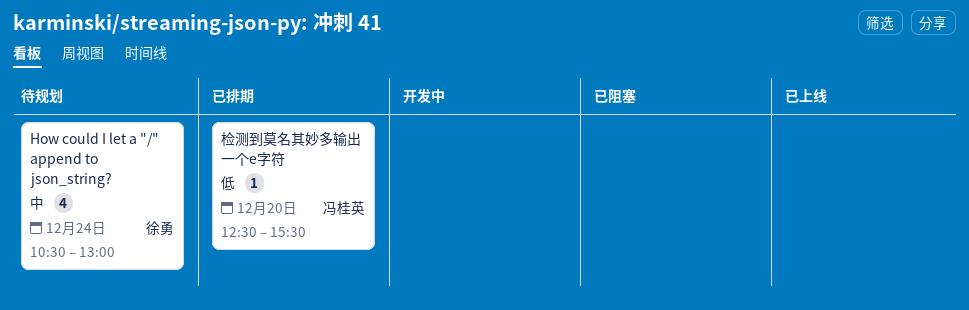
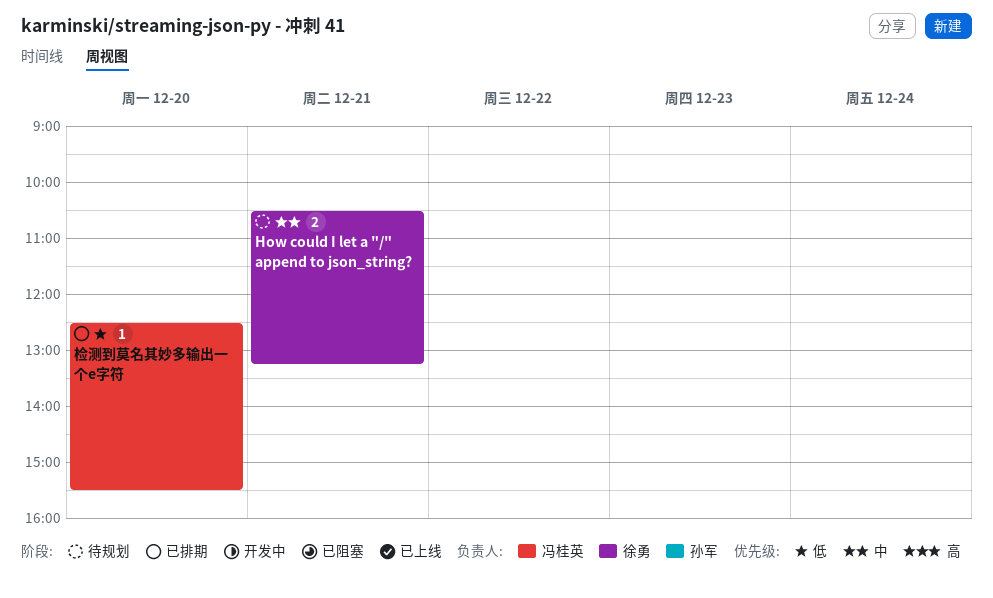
How could I let a "/" append to json_string?, estimate: 4 -> 2
How could I let a "/" append to json_string?, day: Dec 24 -> Dec 21
How could I let a "/" append to json_string?, ends: 13:00 -> 13:15

